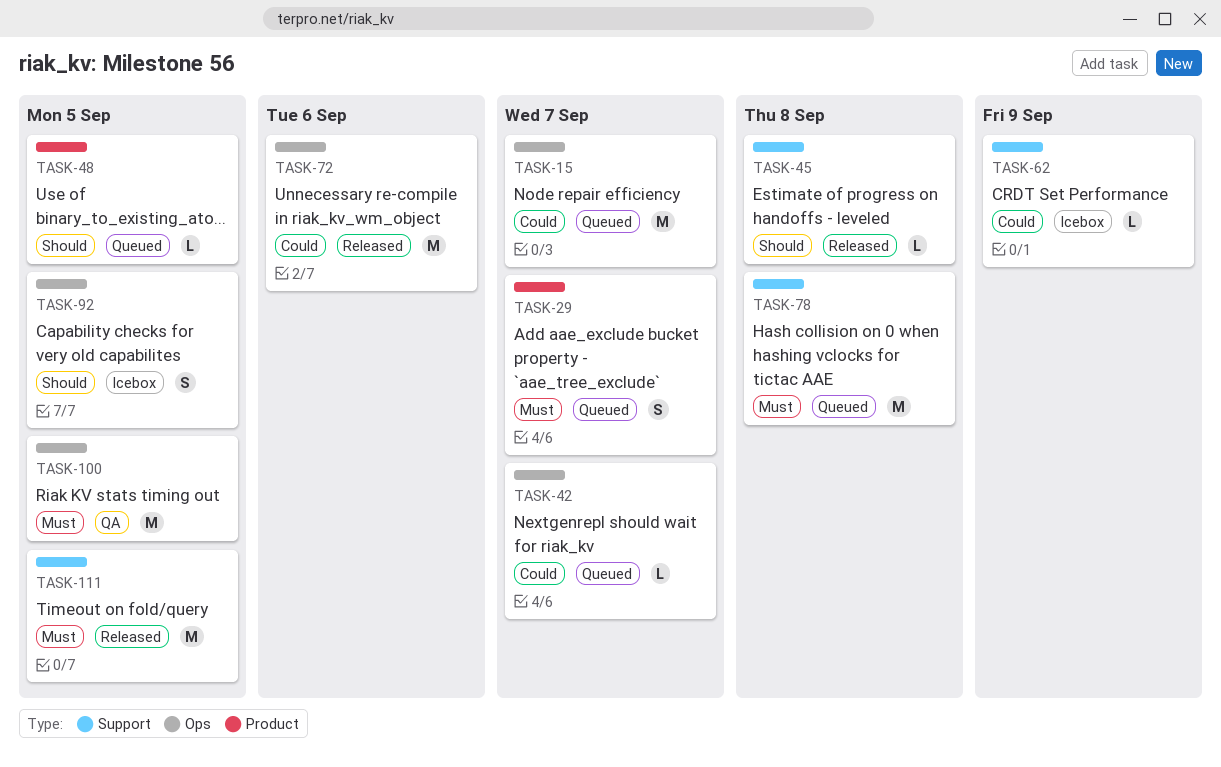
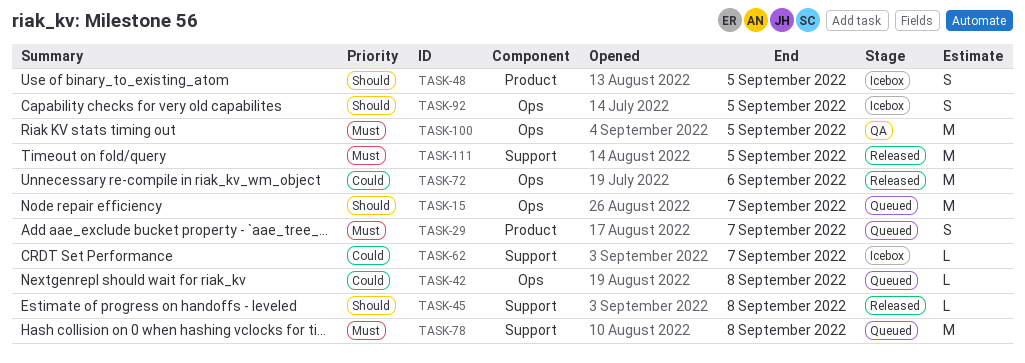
TASK-15, priority: Could -> Should
TASK-42, due: Sep 7 -> Sep 8
TASK-48, status: Queued -> Icebox
TASK-48, estimate: L -> S
TASK-62, due: Sep 9 -> Sep 7

